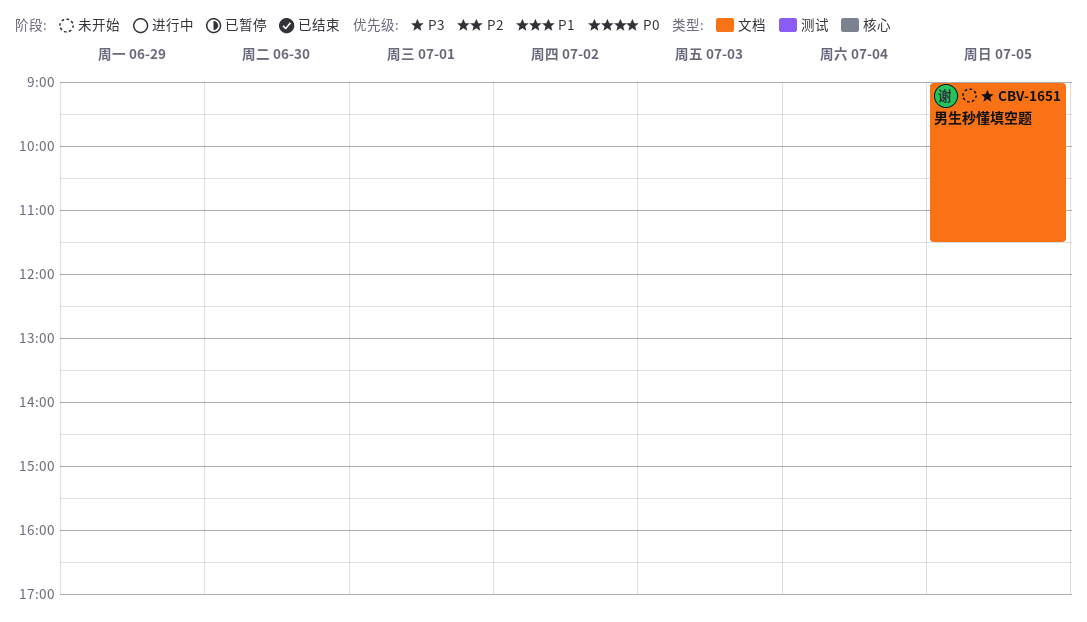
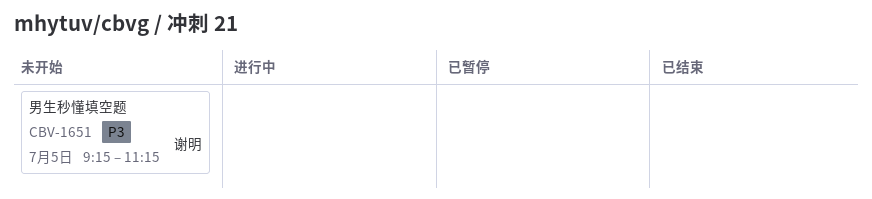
CBV-1651, begins: 09:00 -> 09:15
CBV-1651, ends: 11:30 -> 11:15

